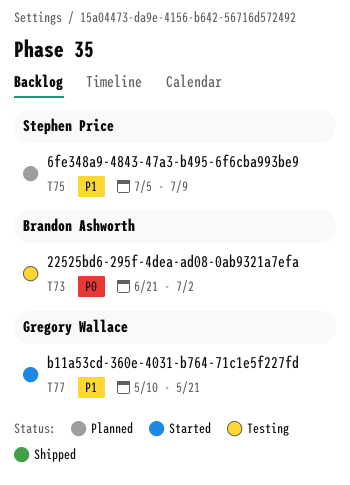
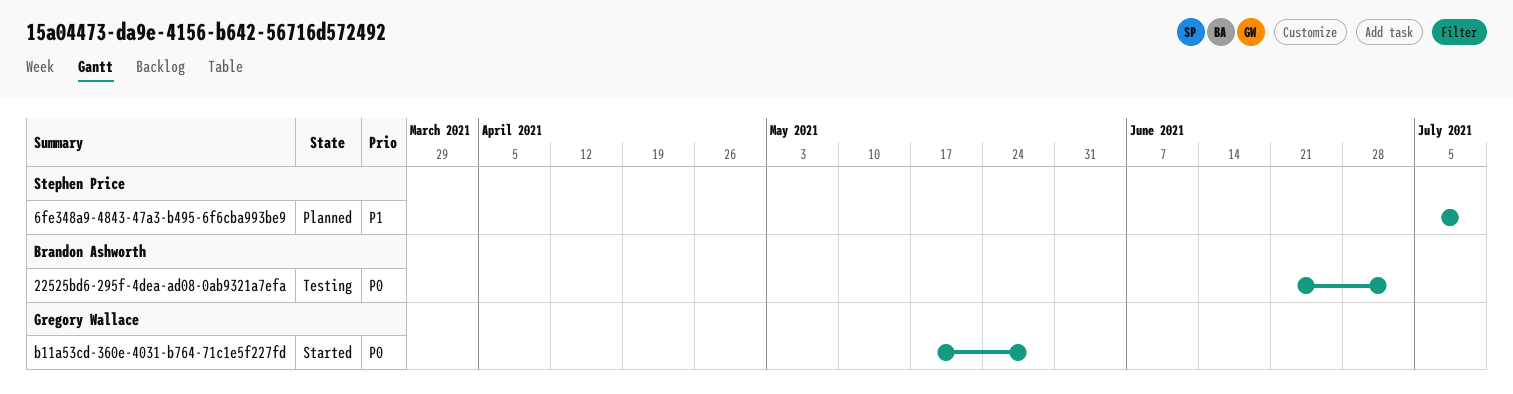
b11a53cd-360e-4031-b764-71c1e5f227fd, priority: P1 -> P0
b11a53cd-360e-4031-b764-71c1e5f227fd, start: May 10 -> May 17
b11a53cd-360e-4031-b764-71c1e5f227fd, due: May 21 -> May 28

